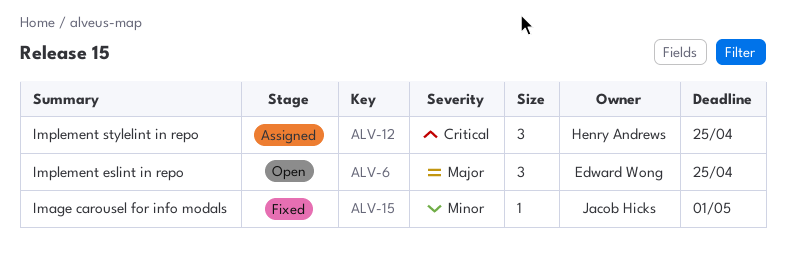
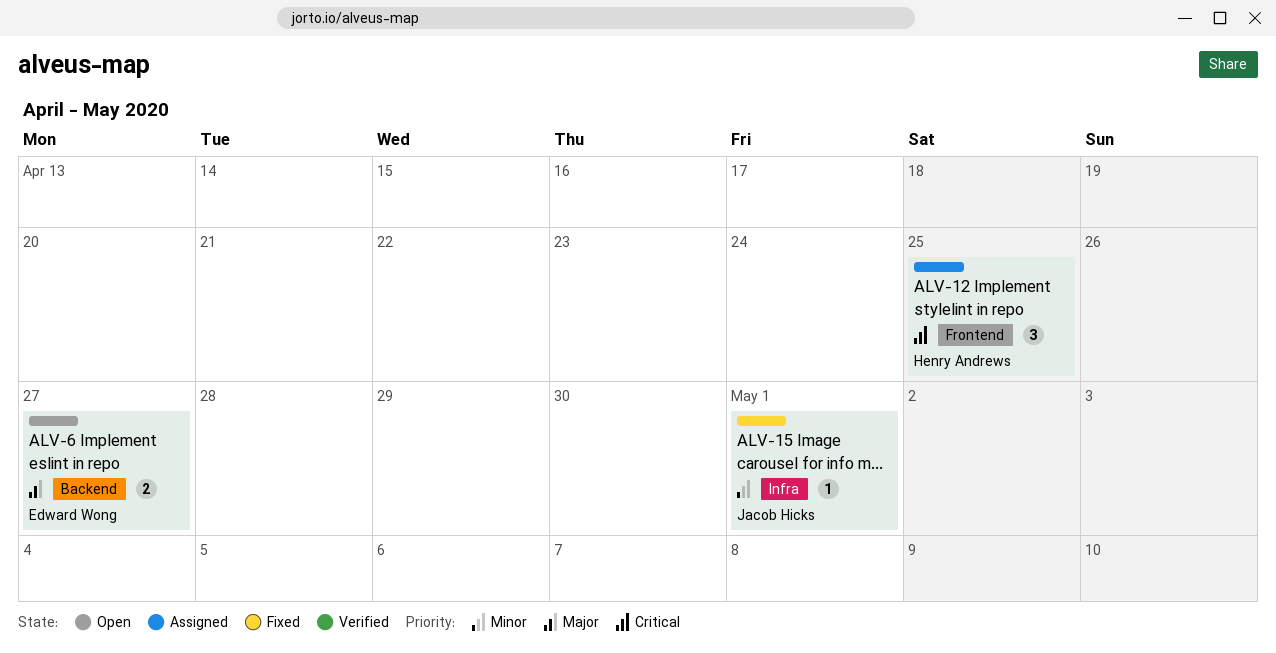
ALV-6, estimate: 3 -> 2
ALV-6, due: Apr 25 -> Apr 27

